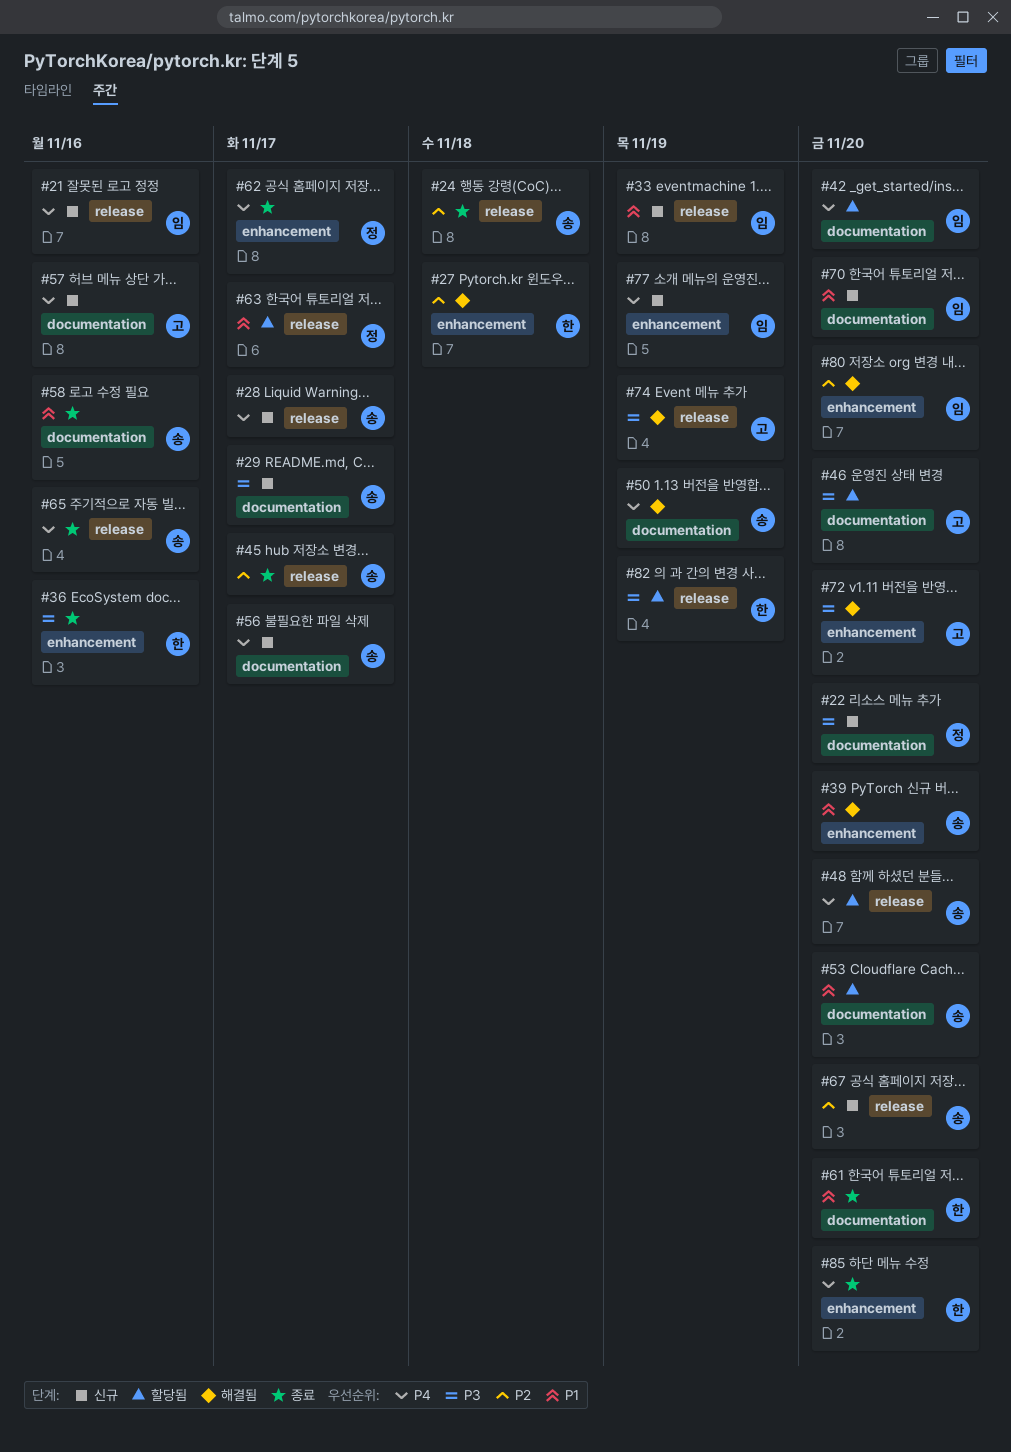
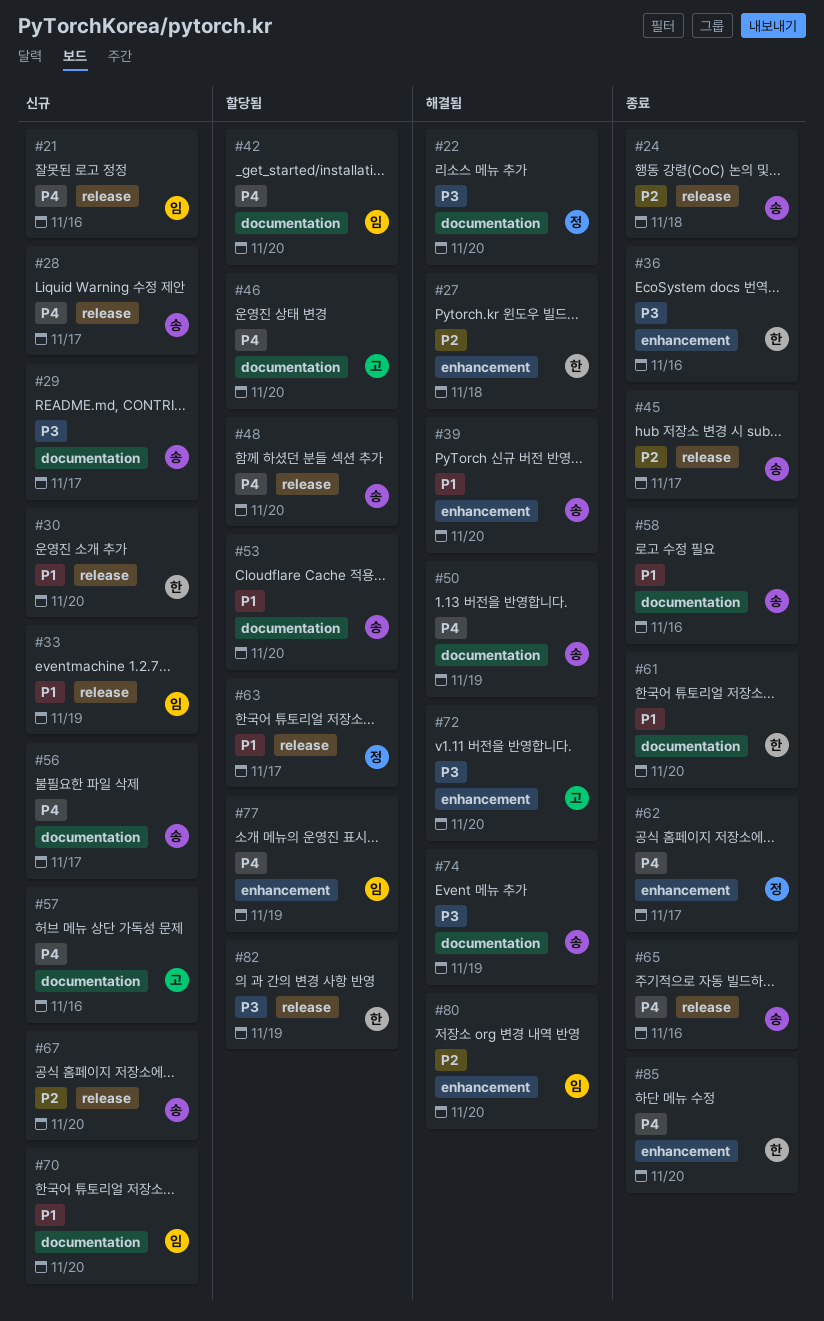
#22, status: 신규 -> 해결됨
#30: none -> present
#46, priority: P3 -> P4
#74, owner: 고 -> 송
#74, label: release -> documentation
#77, status: 신규 -> 할당됨

